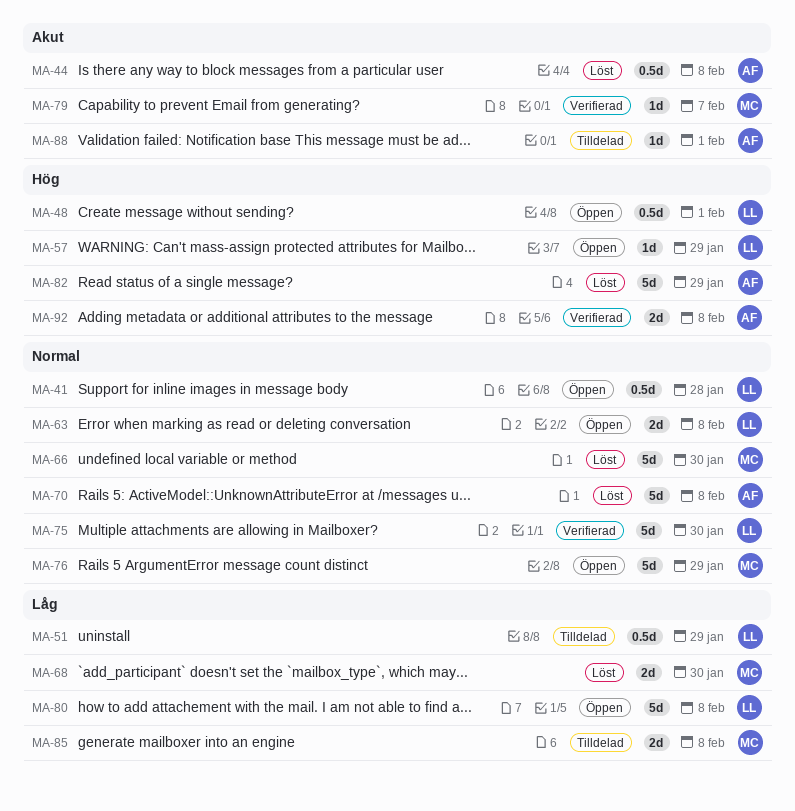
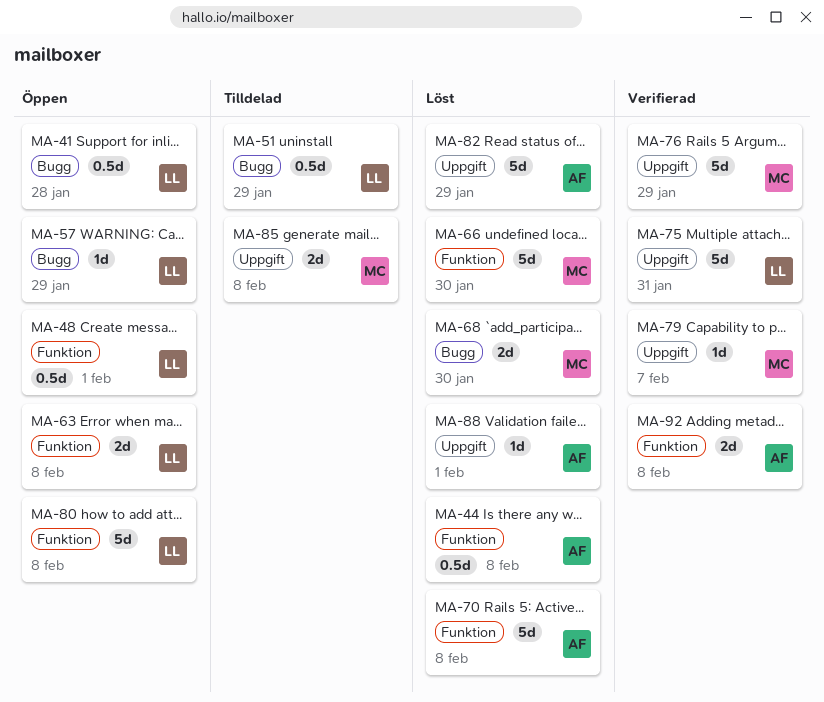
MA-75, due: Jan 30 -> Jan 31
MA-76, status: Öppen -> Verifierad
MA-88, status: Tilldelad -> Löst

